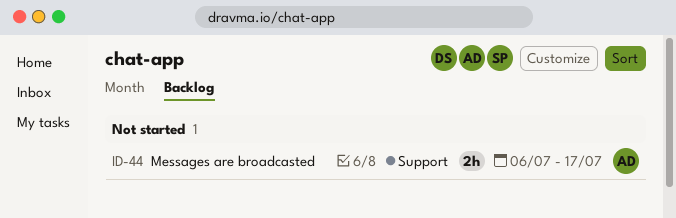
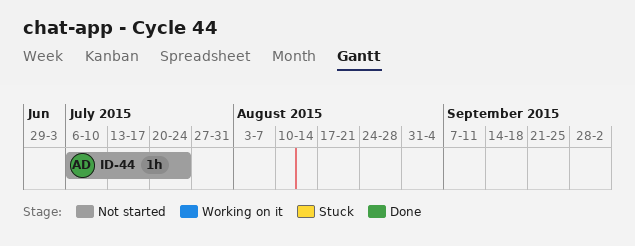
ID-44, estimate: 2h -> 1h
ID-44, due: Jul 17 -> Jul 24

